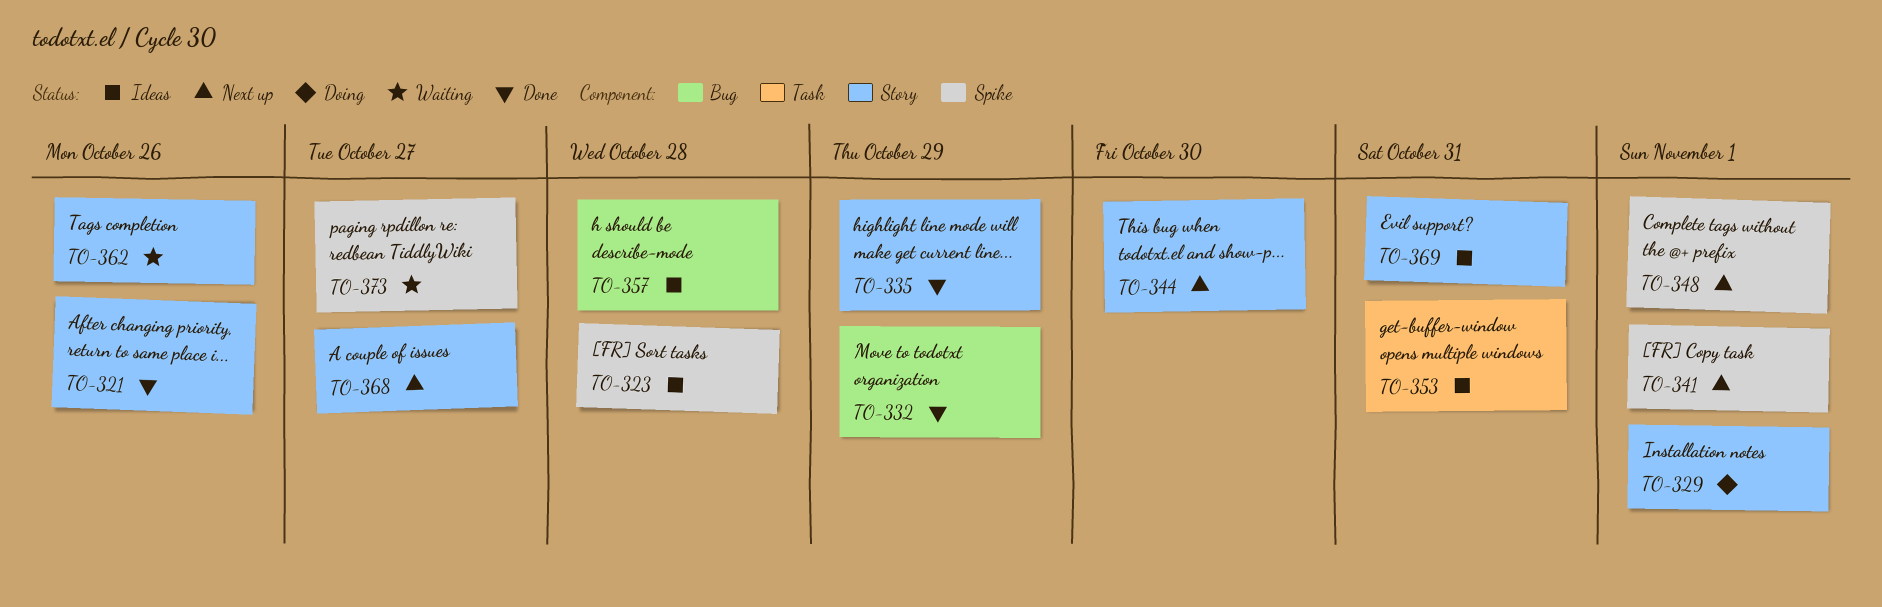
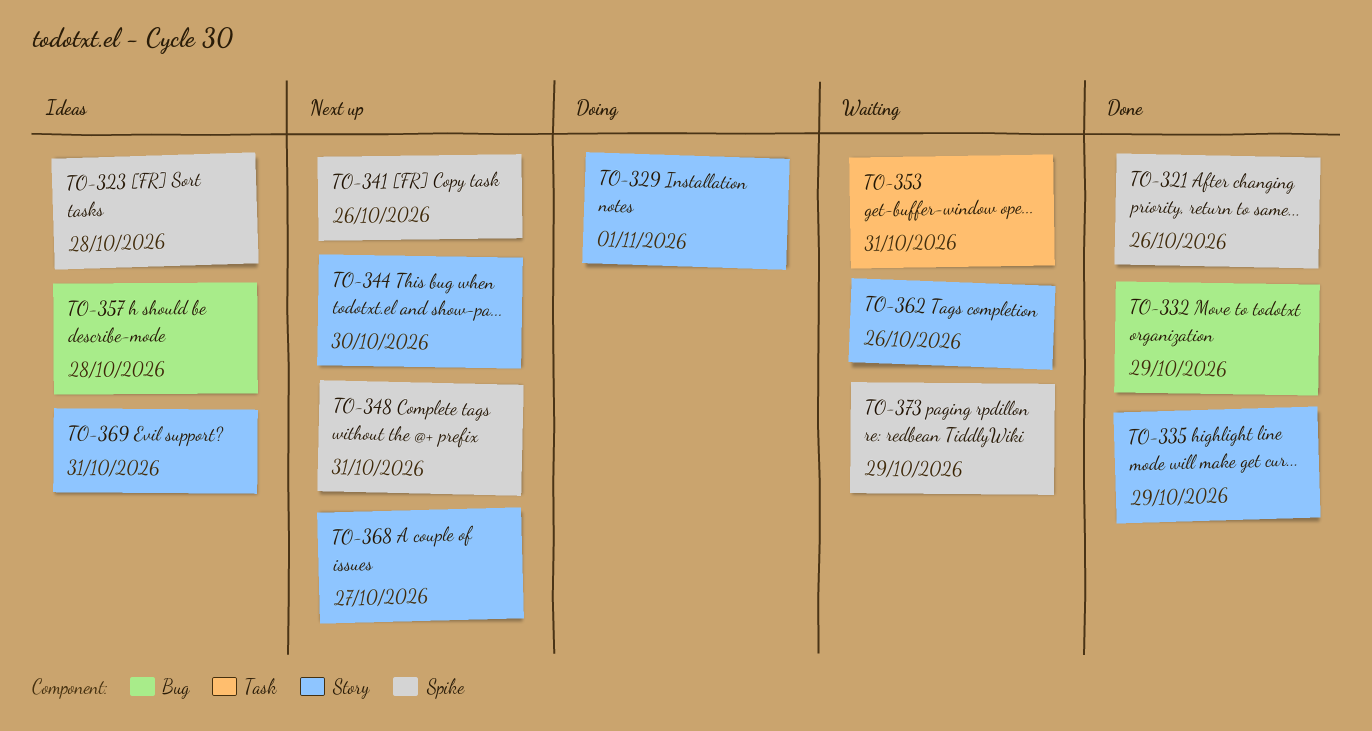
TO-321, label: Story -> Spike
TO-341, due: Nov 1 -> Oct 26
TO-348, due: Nov 1 -> Oct 31
TO-353, status: Ideas -> Waiting
TO-373, due: Oct 27 -> Oct 29

